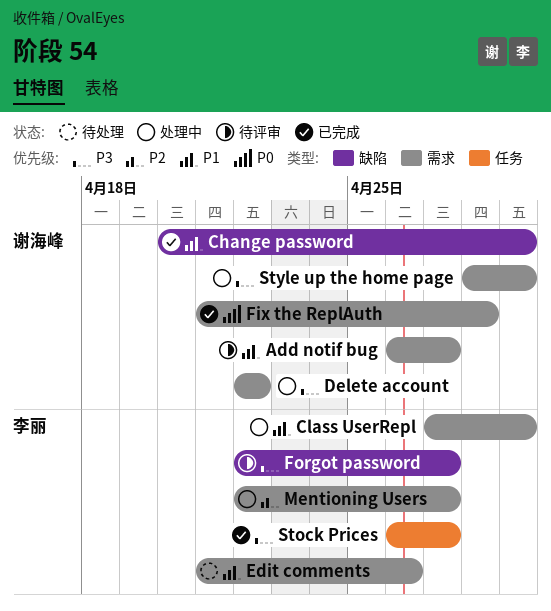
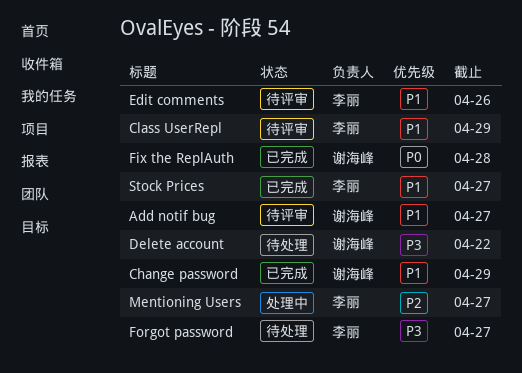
Class UserRepl, status: 处理中 -> 待评审
Delete account, status: 处理中 -> 待处理
Edit comments, status: 待处理 -> 待评审
Forgot password, status: 待评审 -> 待处理
Stock Prices, priority: P3 -> P1
Style up the home page: present -> none

